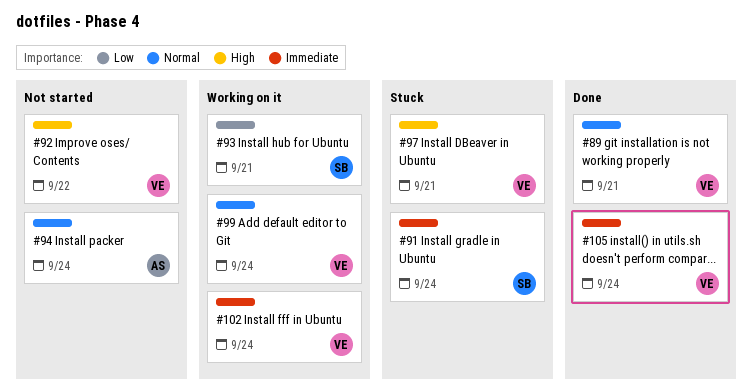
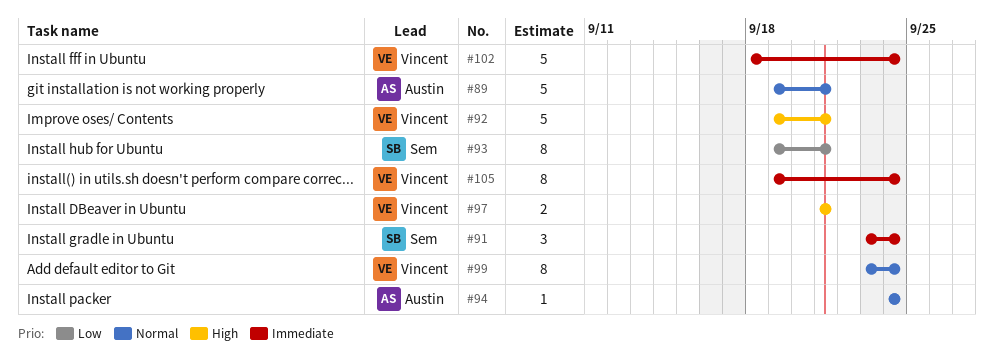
#89, owner: Vincent -> Austin
#92, due: Sep 22 -> Sep 21

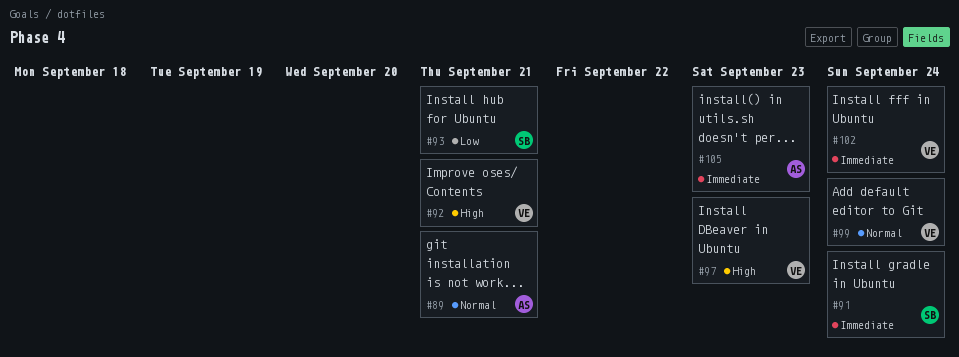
#94: present -> none
#97, due: Sep 21 -> Sep 23
#105, owner: Vincent -> Austin
#105, due: Sep 24 -> Sep 23

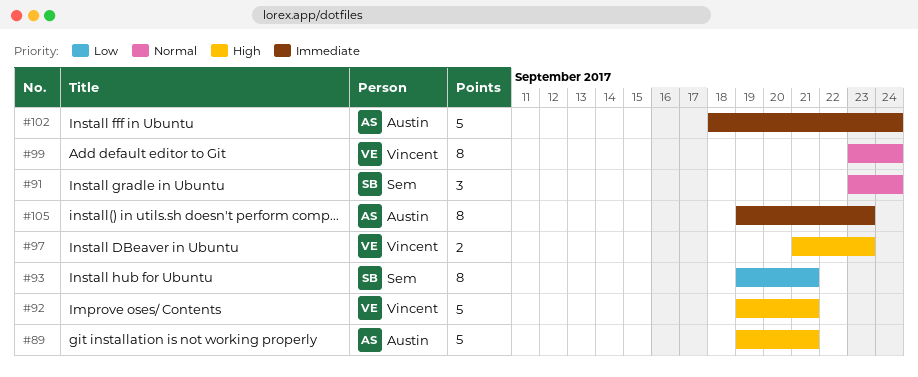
#89, priority: Normal -> High
#91, priority: Immediate -> Normal
#102, owner: Vincent -> Austin

